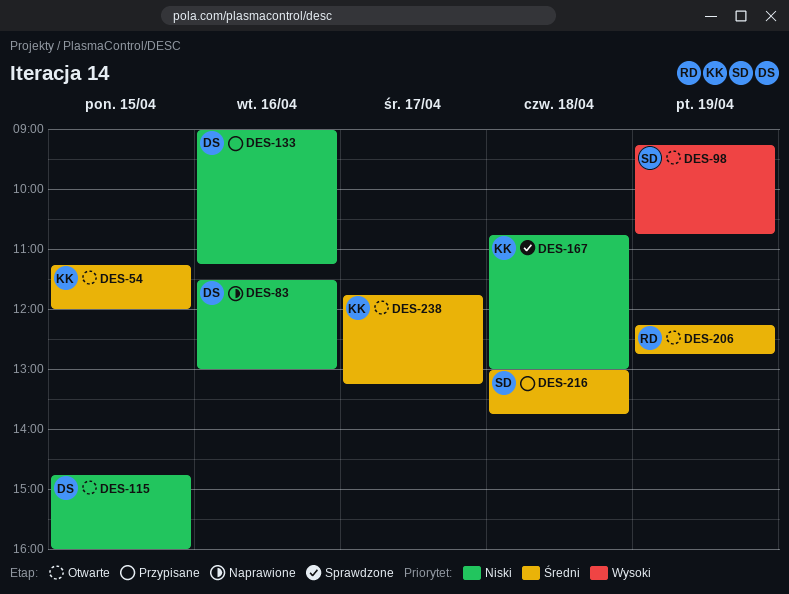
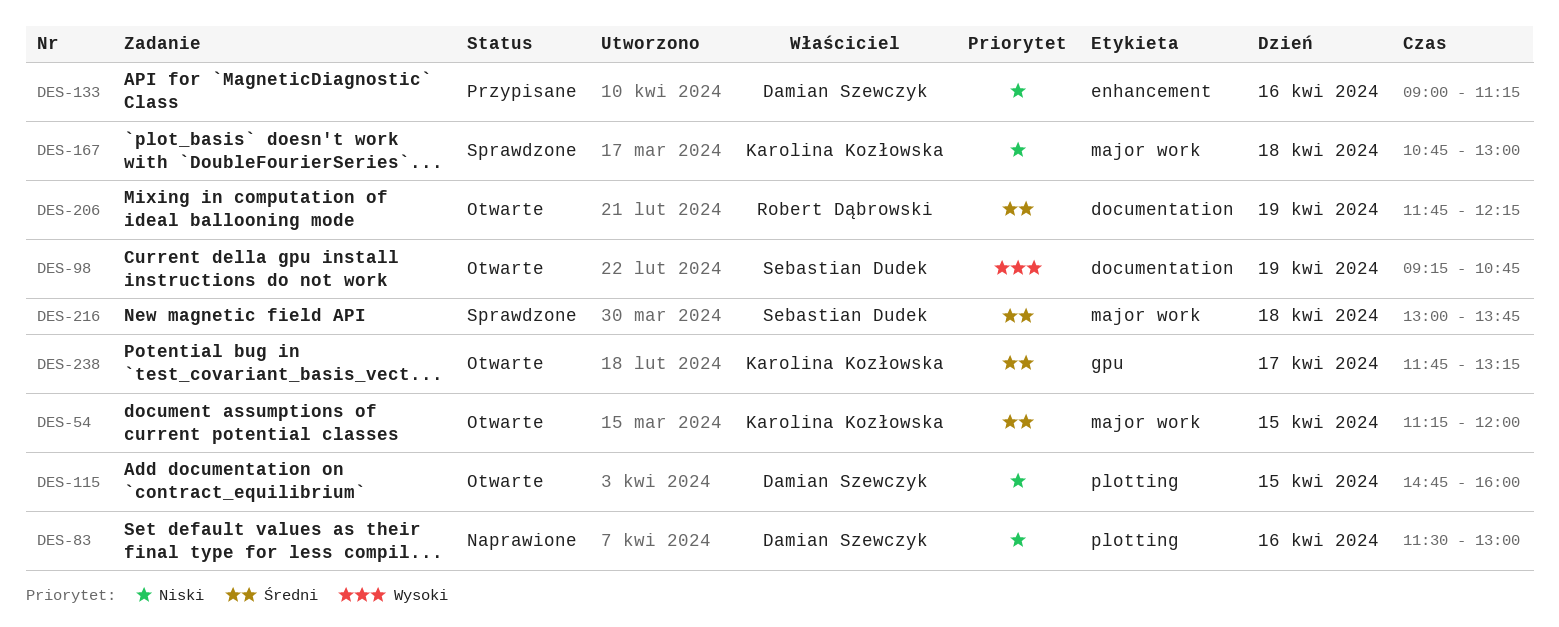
DES-206, begins: 12:15 -> 11:45
DES-206, ends: 12:45 -> 12:15
DES-216, status: Przypisane -> Sprawdzone

